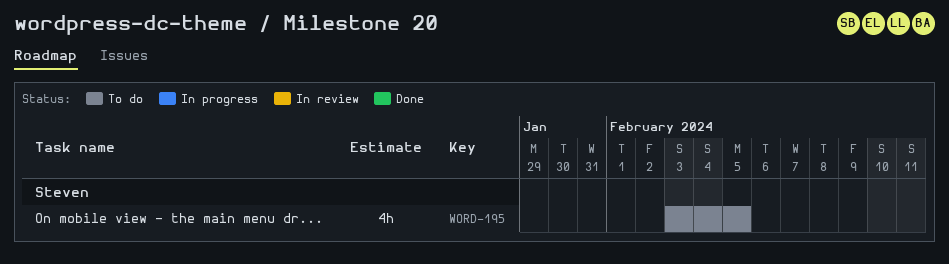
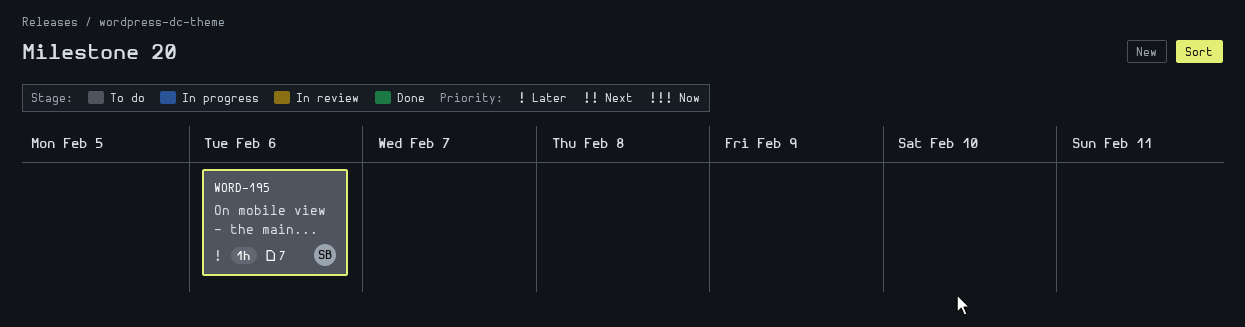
WORD-195, estimate: 4h -> 1h
WORD-195, due: Feb 5 -> Feb 6

